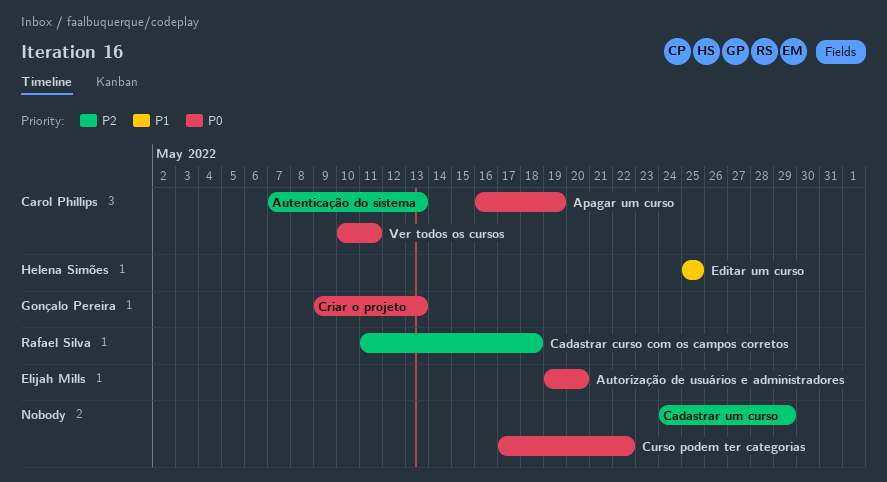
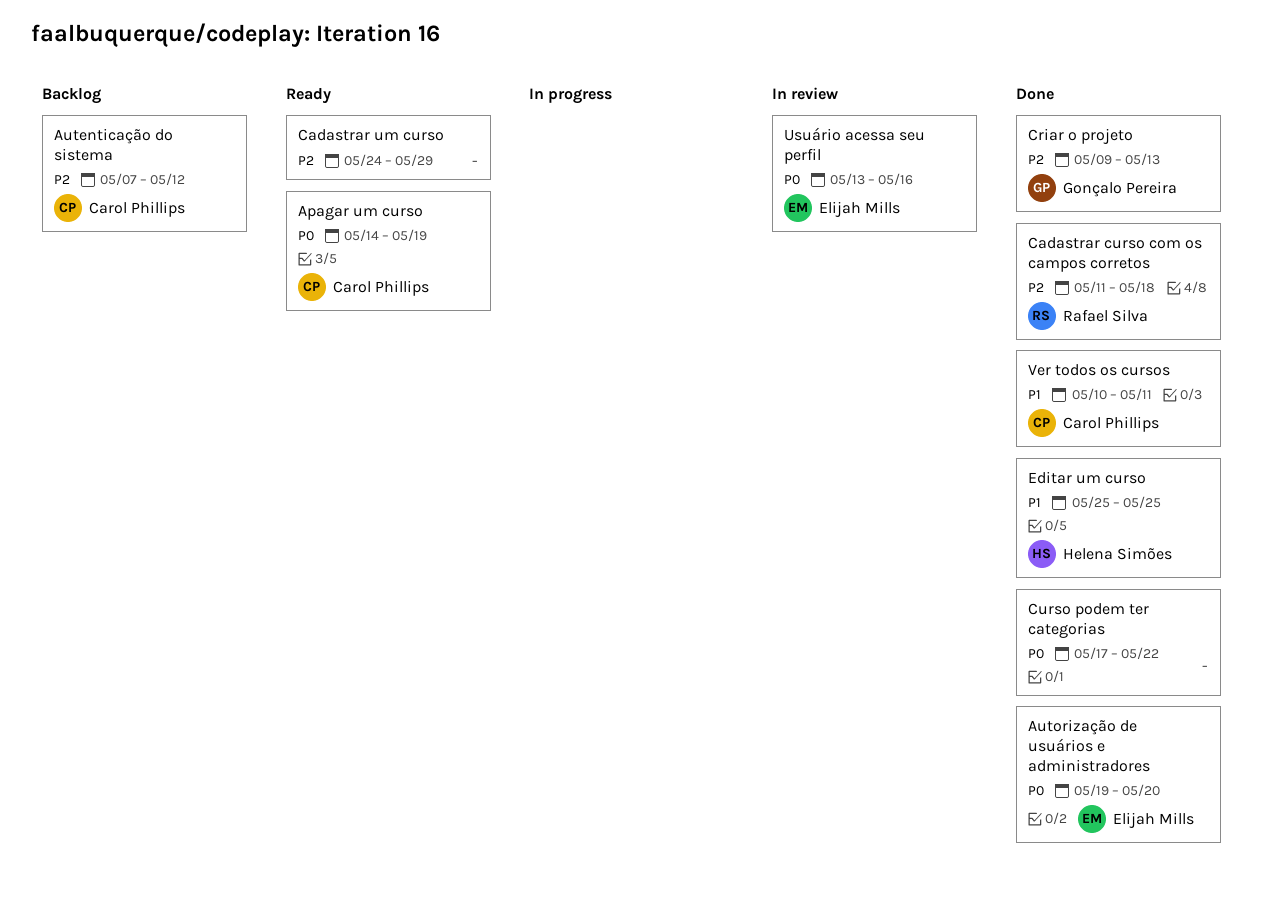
Apagar um curso, start: May 16 -> May 14
Autenticação do sistema, due: May 13 -> May 12
Criar o projeto, priority: P0 -> P2
Usuário acessa seu perfil: none -> present
Ver todos os cursos, priority: P0 -> P1

